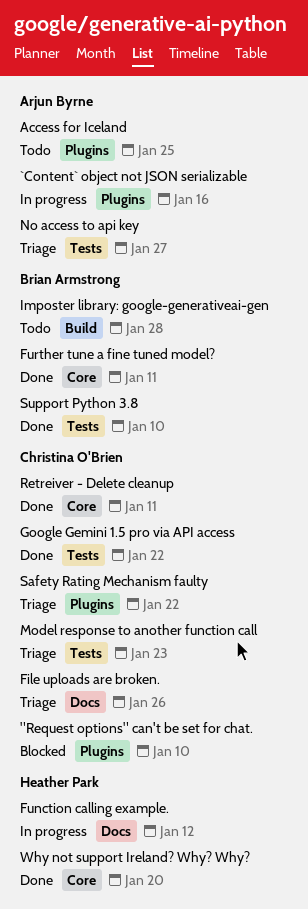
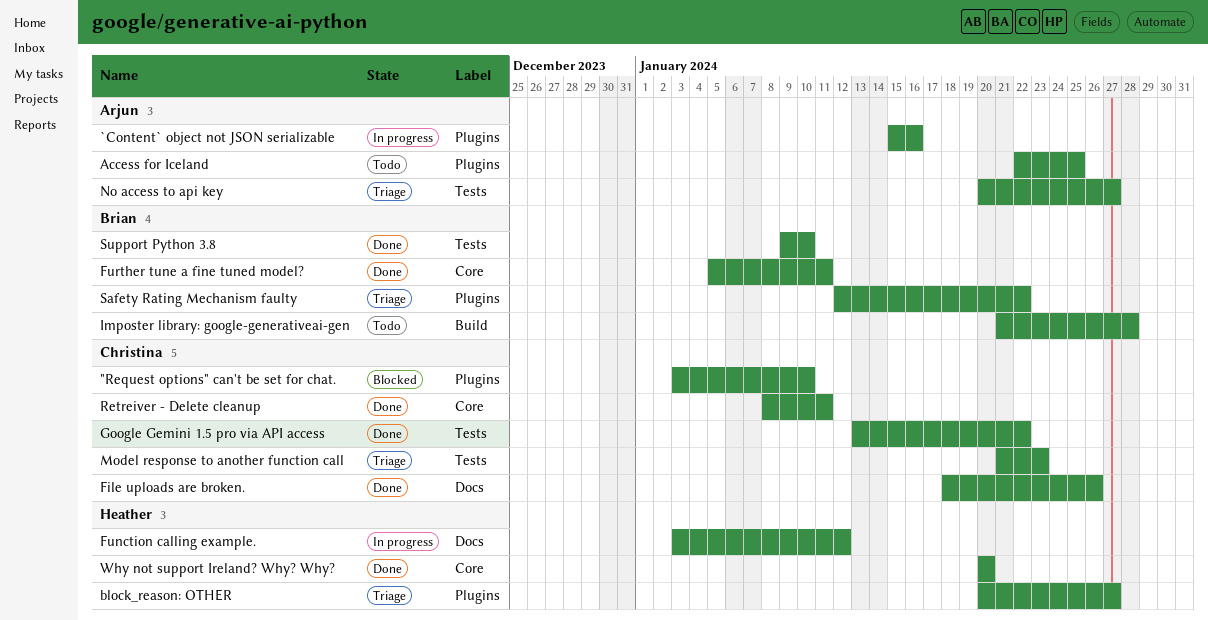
block_reason: OTHER: none -> present
File uploads are broken., status: Triage -> Done
Safety Rating Mechanism faulty, owner: Christina O'Brien -> Brian Armstrong

